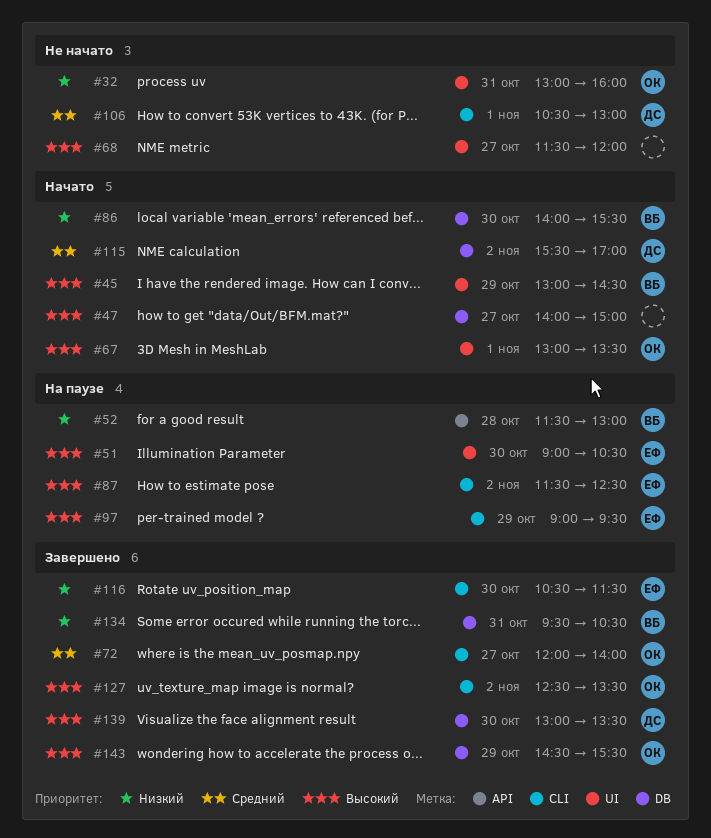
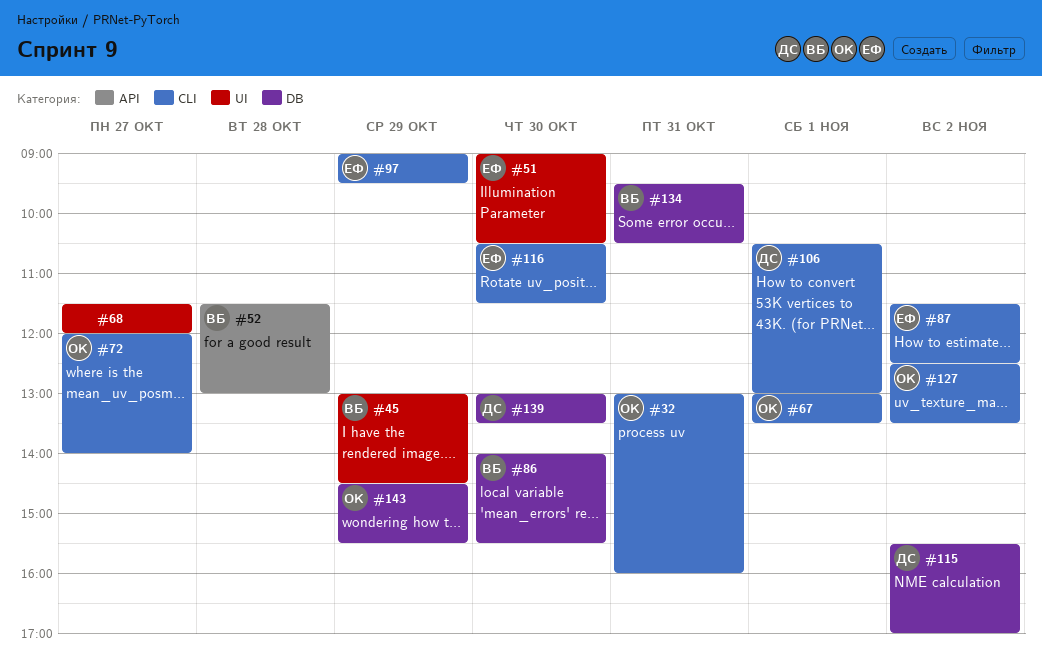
#32, label: UI -> CLI
#47: present -> none
#67, label: UI -> CLI

